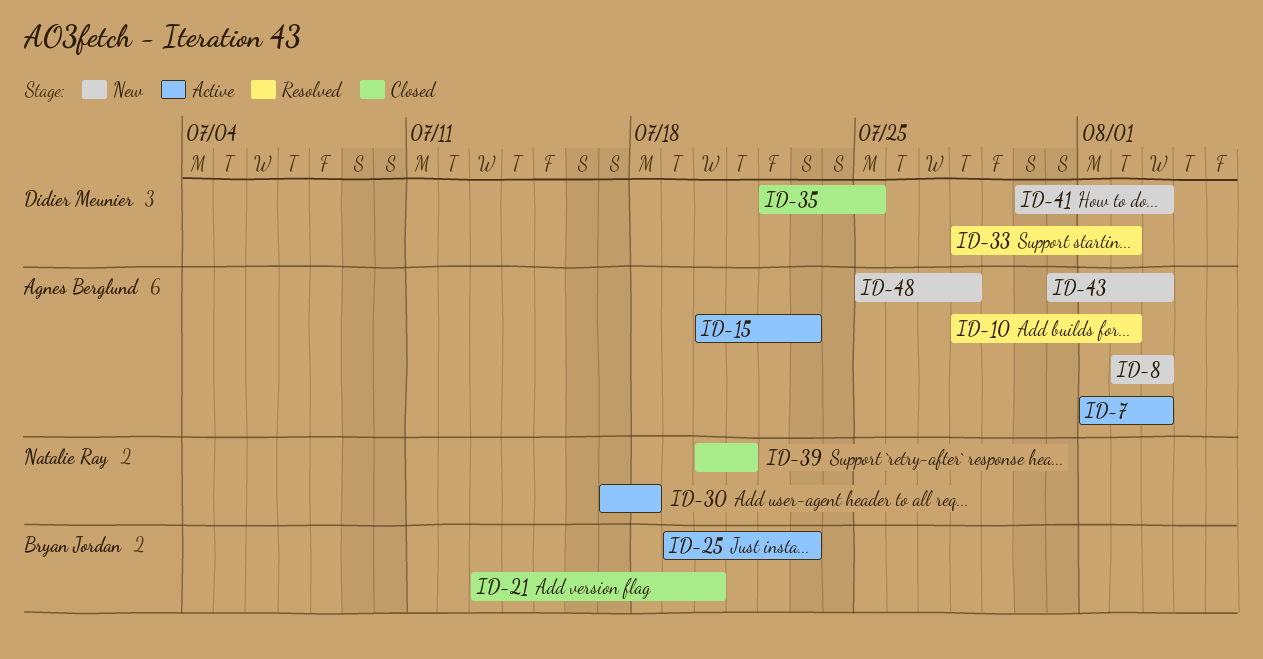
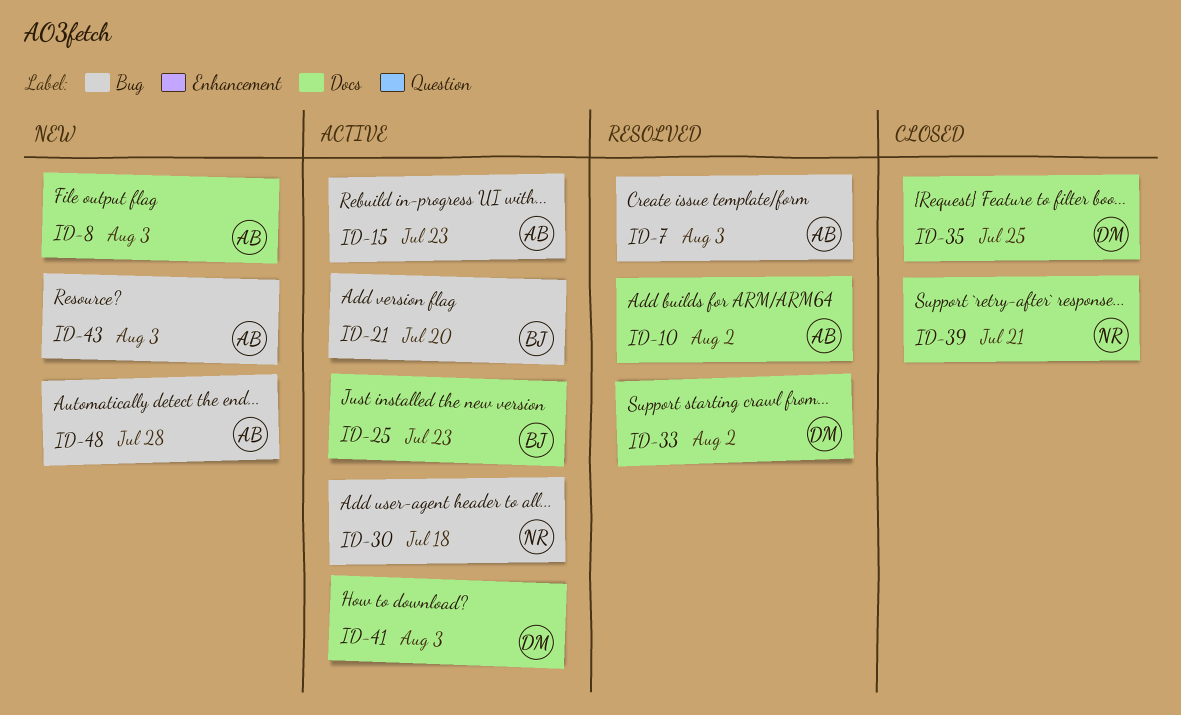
ID-7, status: Active -> Resolved
ID-21, status: Closed -> Active
ID-41, status: New -> Active

